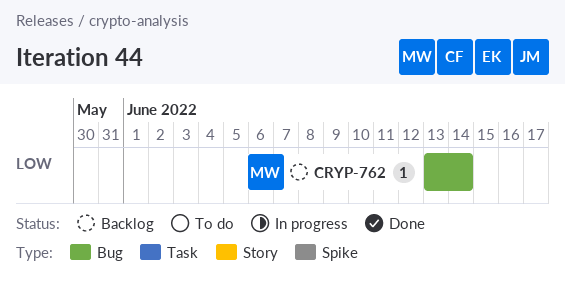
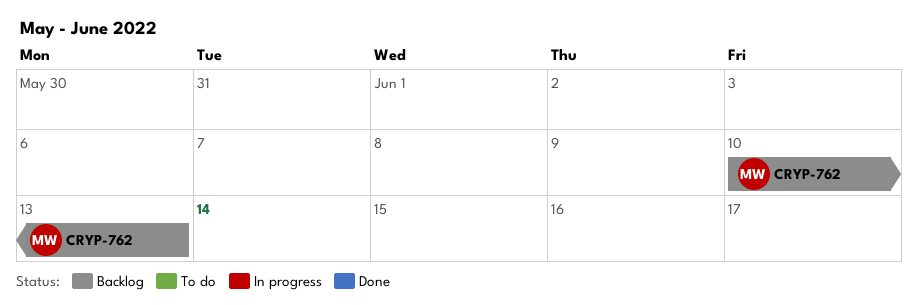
CRYP-762, start: Jun 13 -> Jun 10
CRYP-762, due: Jun 14 -> Jun 13

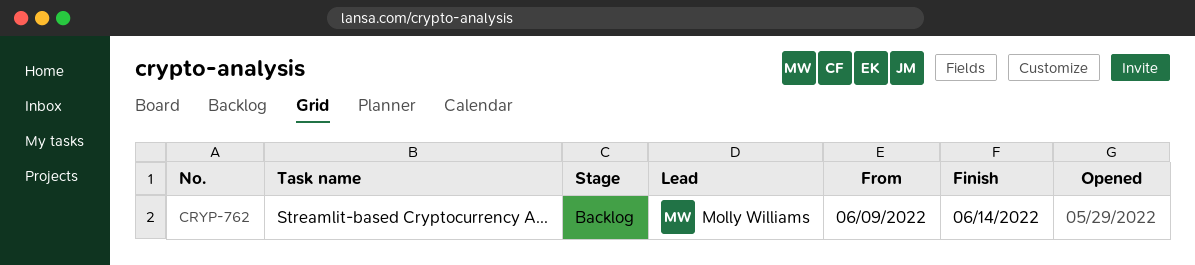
CRYP-762, start: Jun 10 -> Jun 9
CRYP-762, due: Jun 13 -> Jun 14

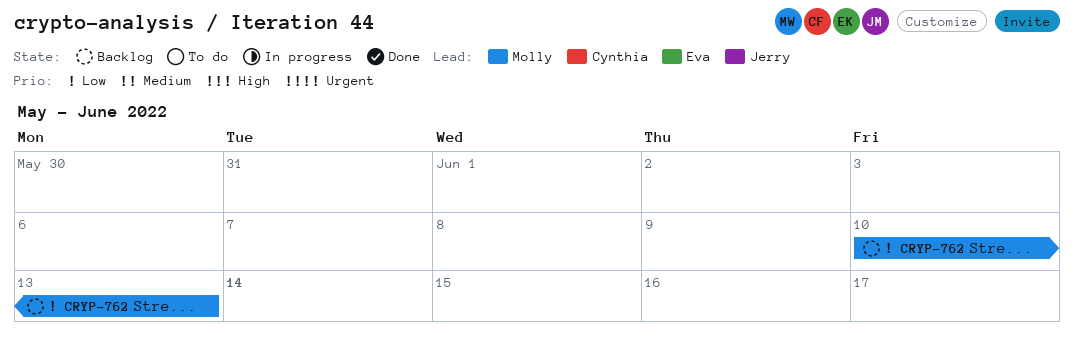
CRYP-762, start: Jun 9 -> Jun 10
CRYP-762, due: Jun 14 -> Jun 13

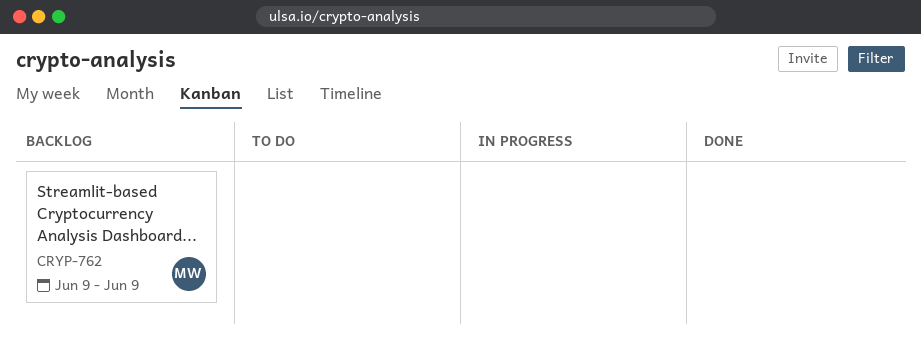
CRYP-762, start: Jun 10 -> Jun 9
CRYP-762, due: Jun 13 -> Jun 9

